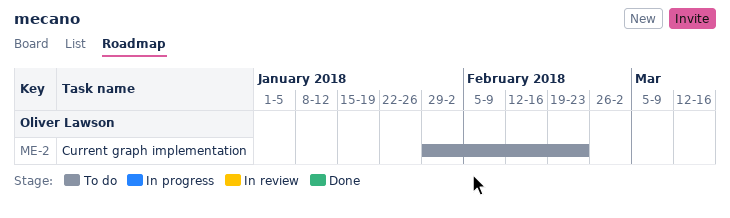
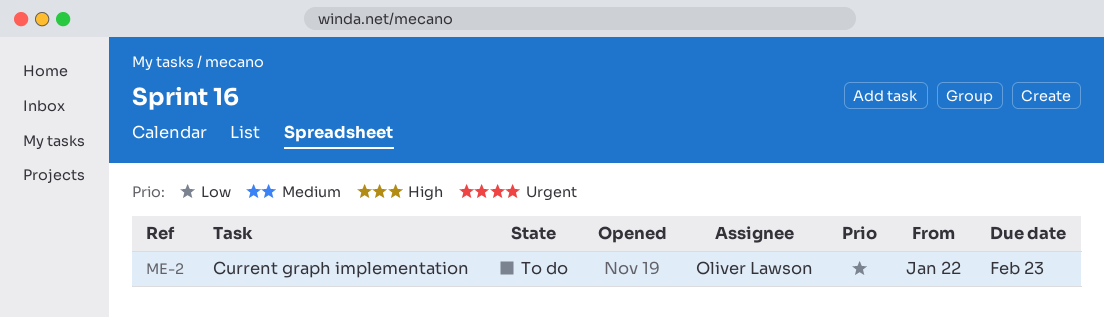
ME-2, start: Jan 29 -> Jan 22

